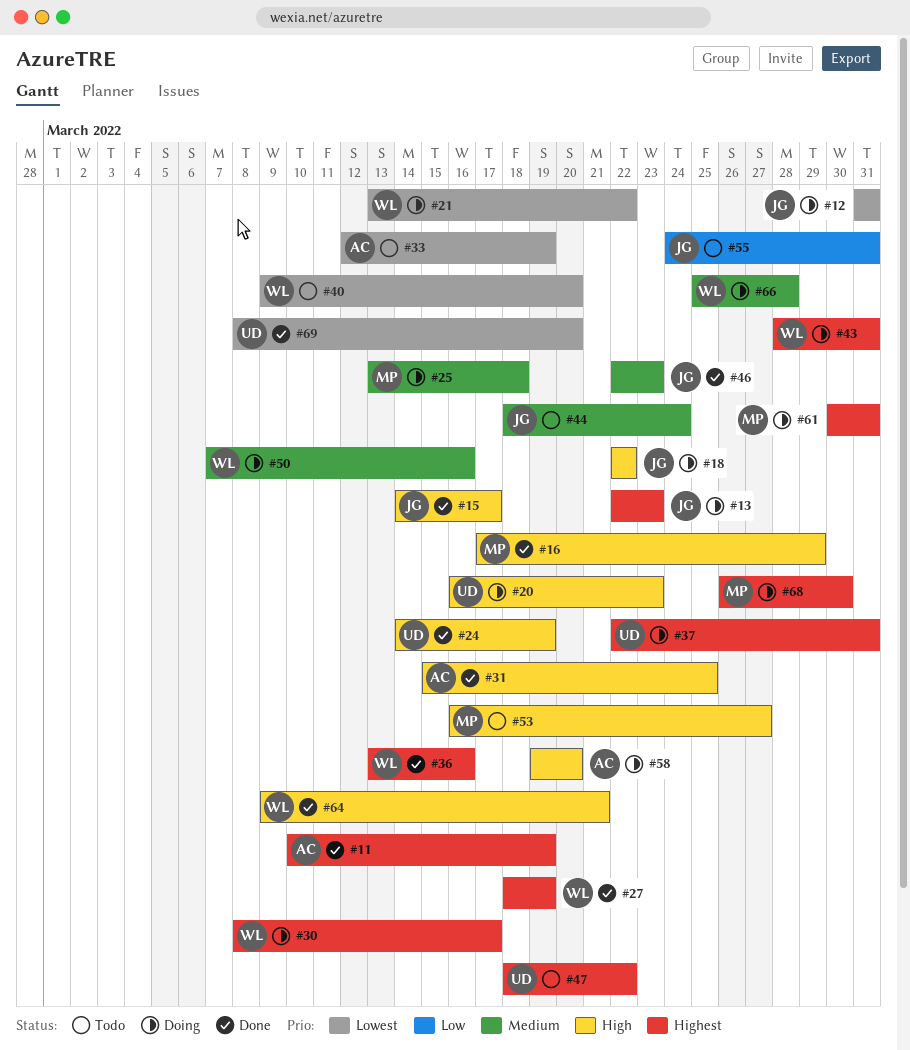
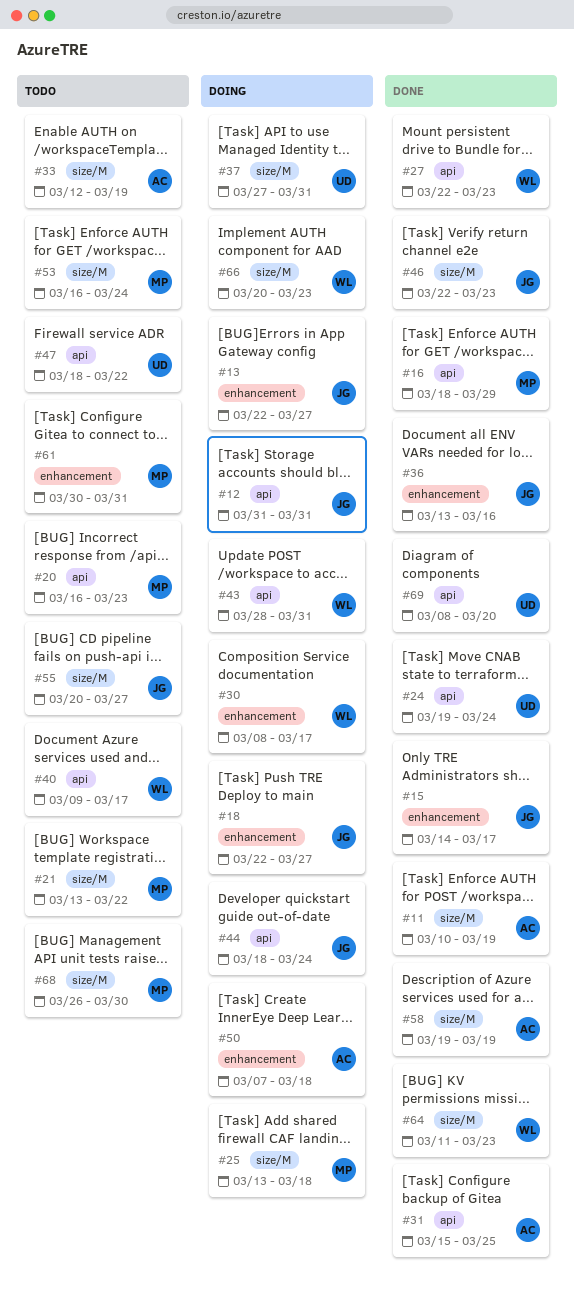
#13, due: Mar 23 -> Mar 27
#16, start: Mar 17 -> Mar 18
#18, due: Mar 22 -> Mar 27
#20, status: Doing -> Todo
#20, owner: UD -> MP
#21, status: Doing -> Todo
#21, owner: WL -> MP
#24, start: Mar 14 -> Mar 19
#24, due: Mar 19 -> Mar 24
#27, start: Mar 18 -> Mar 22
#27, due: Mar 19 -> Mar 23
#36, owner: WL -> JG
#37, start: Mar 22 -> Mar 27
#40, due: Mar 20 -> Mar 17
#44, status: Todo -> Doing
#50, owner: WL -> AC
#50, due: Mar 16 -> Mar 18
#53, due: Mar 27 -> Mar 24
#55, start: Mar 24 -> Mar 20
#55, due: Mar 31 -> Mar 27
#58, status: Doing -> Done
#58, due: Mar 20 -> Mar 19
#61, status: Doing -> Todo
#64, start: Mar 9 -> Mar 11
#64, due: Mar 21 -> Mar 23
#66, start: Mar 25 -> Mar 20
#66, due: Mar 28 -> Mar 23
#68, status: Doing -> Todo

